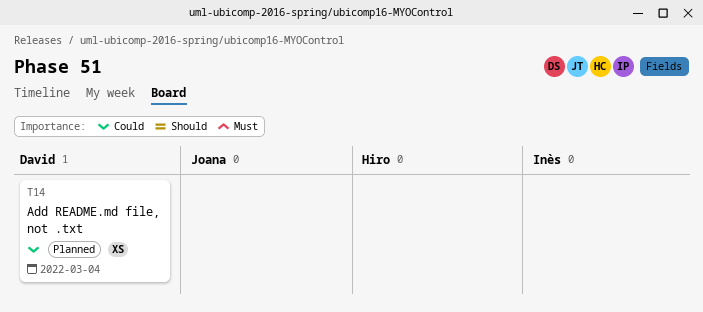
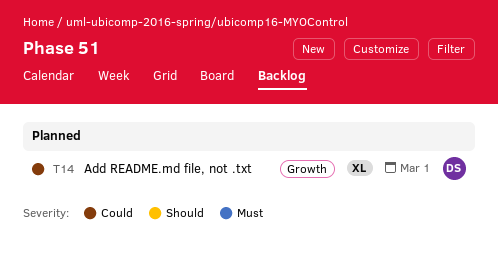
T14, estimate: XS -> XL
T14, due: Mar 4 -> Mar 1

